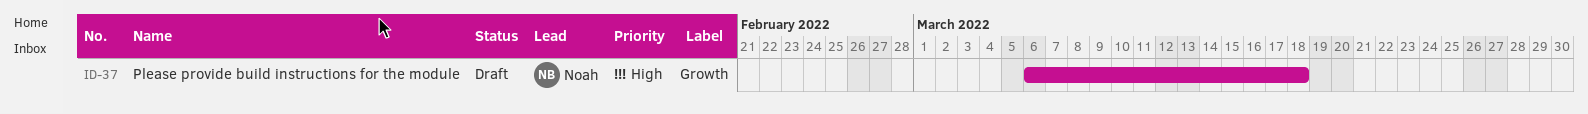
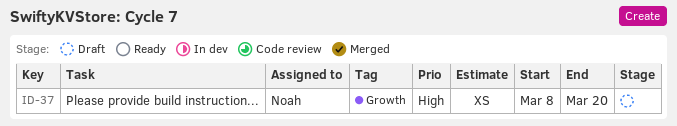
ID-37, start: Mar 6 -> Mar 8
ID-37, due: Mar 18 -> Mar 20

